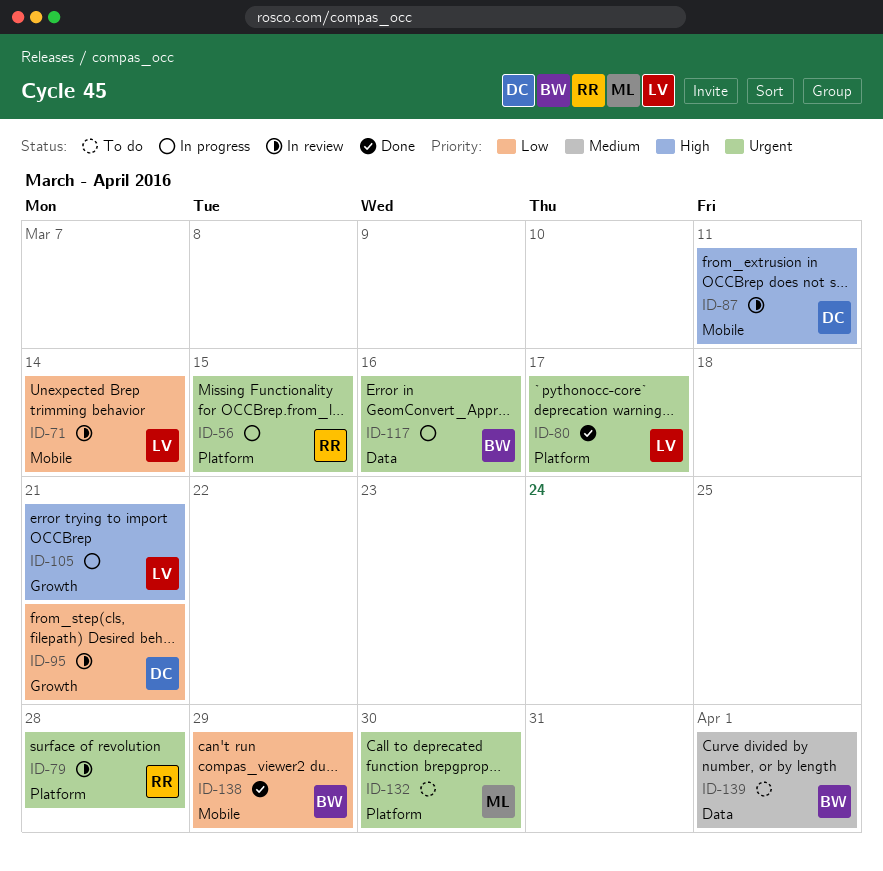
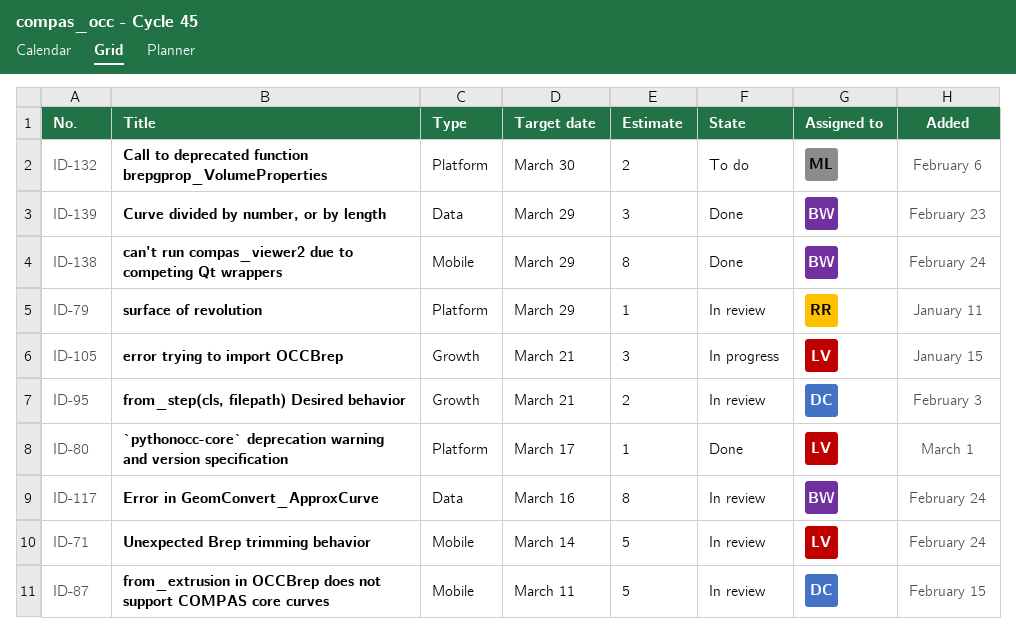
ID-56: present -> none
ID-79, due: Mar 28 -> Mar 29
ID-117, status: In progress -> In review
ID-139, status: To do -> Done
ID-139, due: Apr 1 -> Mar 29

